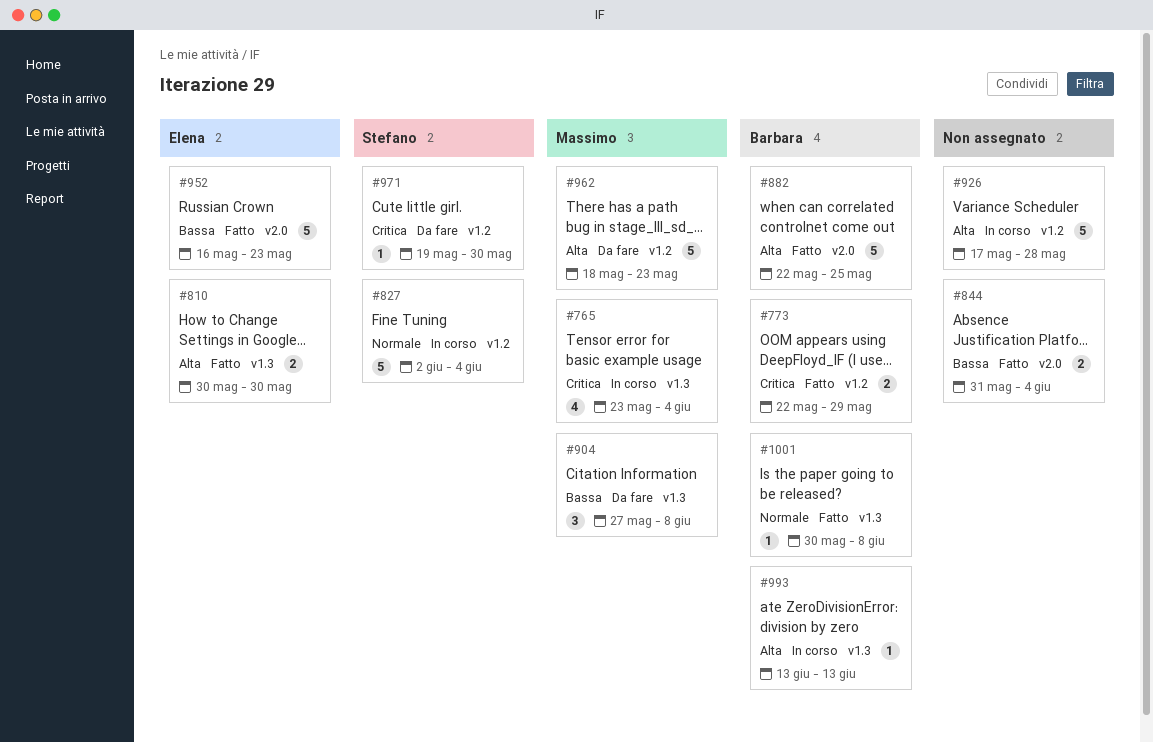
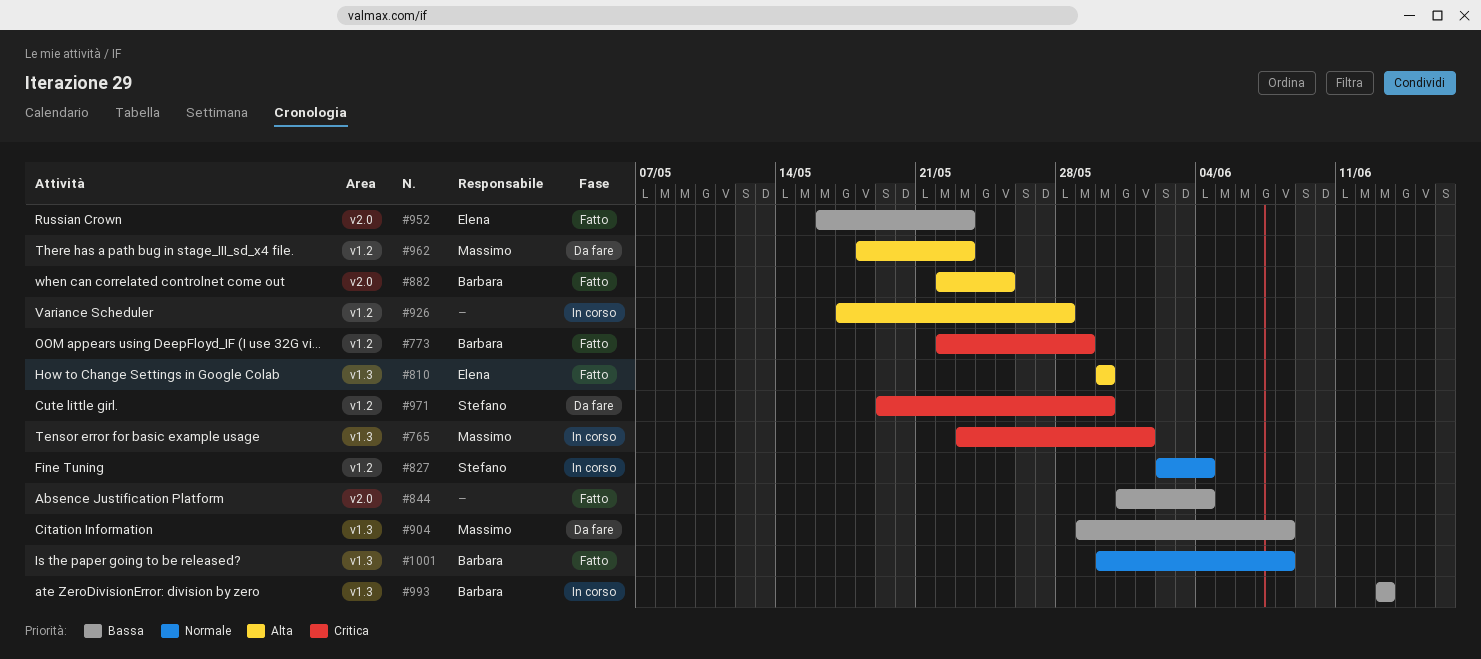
#765, due: Jun 4 -> Jun 1
#904, start: May 27 -> May 29
#993, priority: Alta -> Bassa

